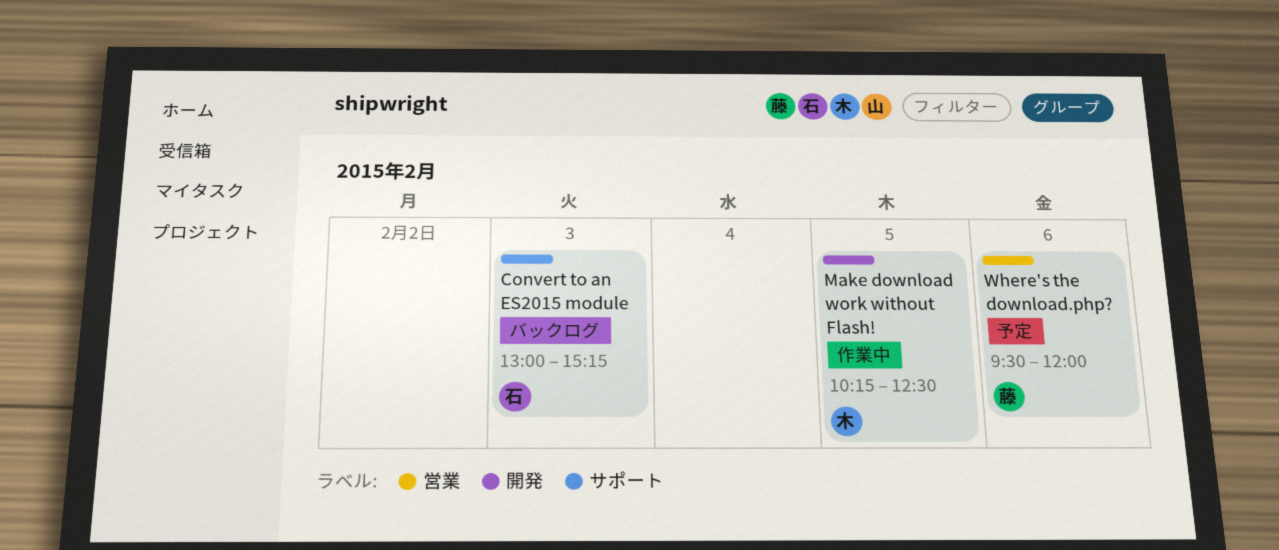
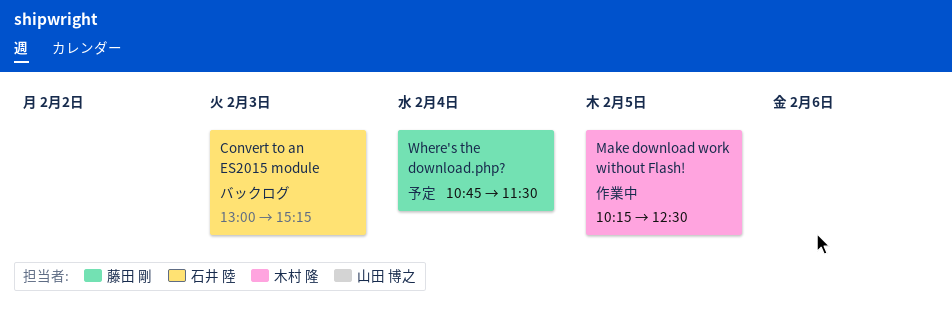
Where's the download.php?, day: Feb 6 -> Feb 4
Where's the download.php?, begins: 09:30 -> 10:45
Where's the download.php?, ends: 12:00 -> 11:30

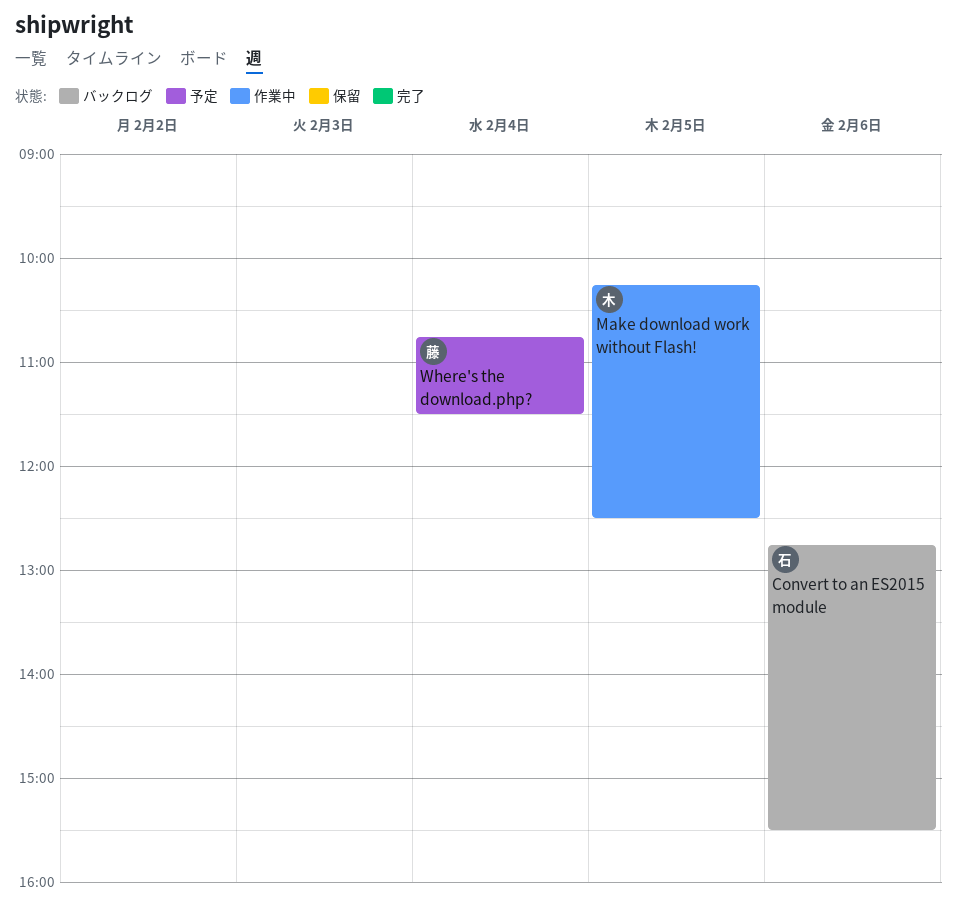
Convert to an ES2015 module, day: Feb 3 -> Feb 6
Convert to an ES2015 module, begins: 13:00 -> 12:45
Convert to an ES2015 module, ends: 15:15 -> 15:30

